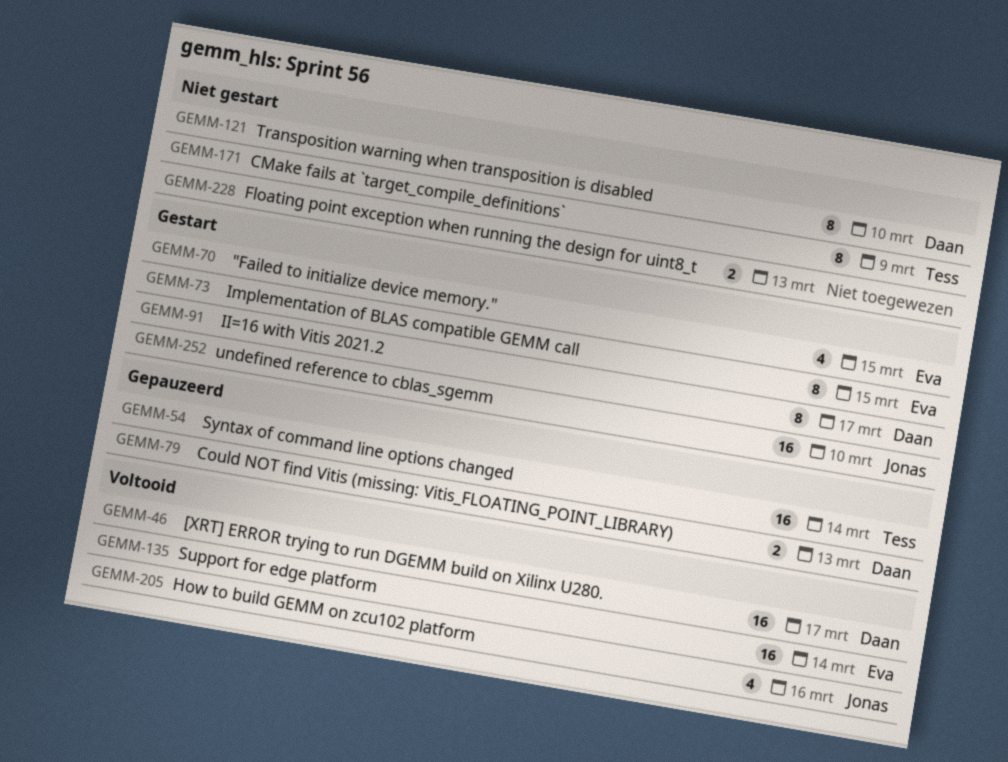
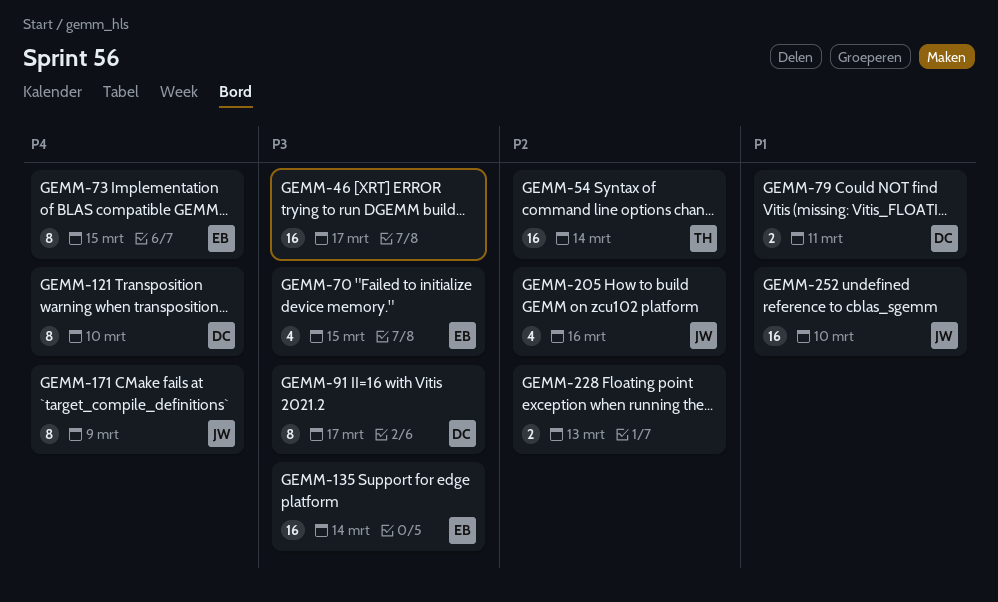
GEMM-46, owner: Daan -> none
GEMM-79, due: Mar 13 -> Mar 11
GEMM-171, owner: Tess -> Jonas

